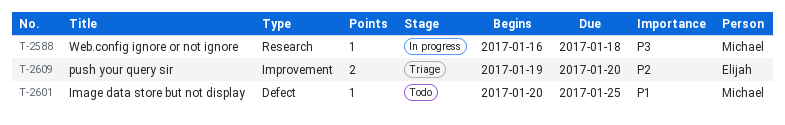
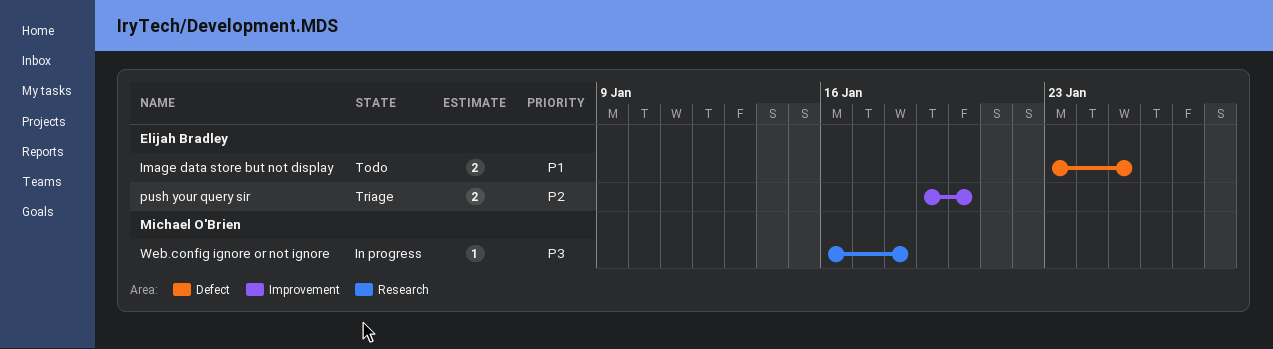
Image data store but not display, owner: Michael O'Brien -> Elijah Bradley
Image data store but not display, estimate: 1 -> 2
Image data store but not display, start: Jan 20 -> Jan 23

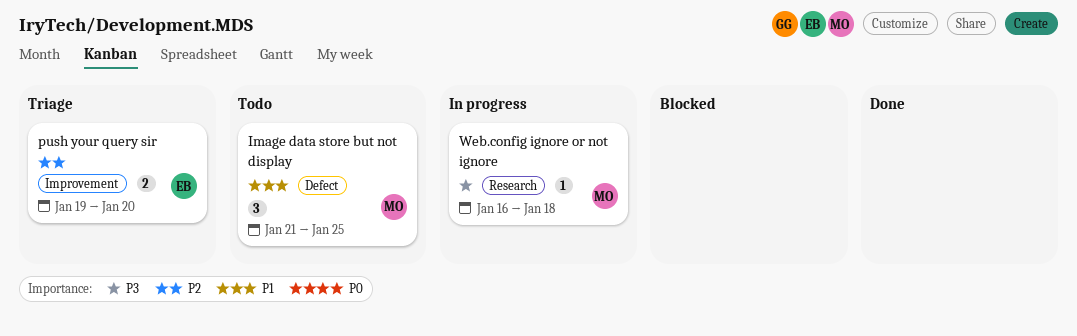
Image data store but not display, owner: Elijah Bradley -> Michael O'Brien
Image data store but not display, estimate: 2 -> 3
Image data store but not display, start: Jan 23 -> Jan 21

